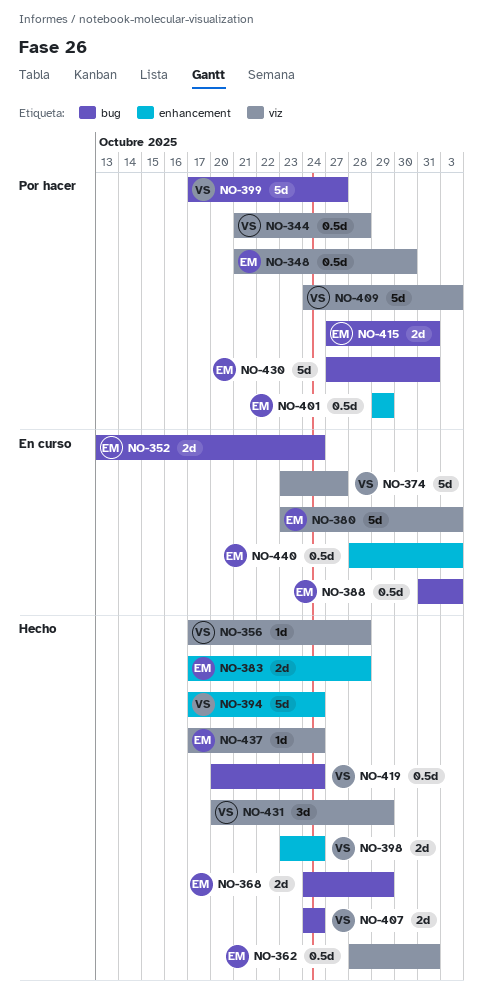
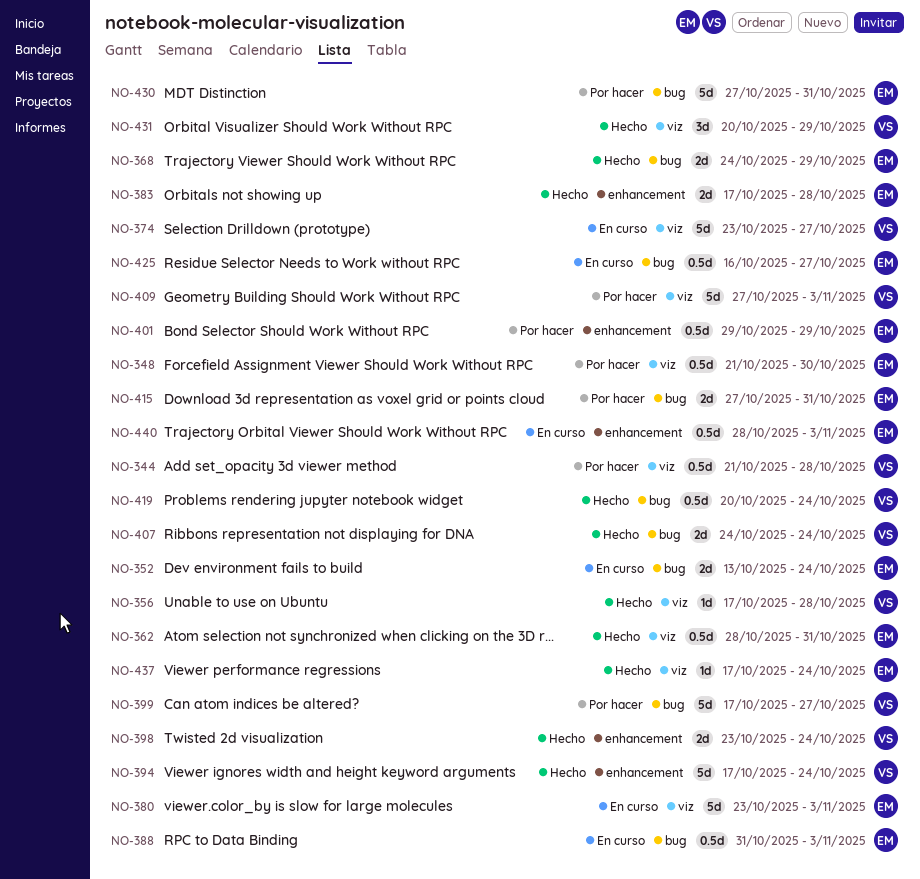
NO-409, start: Oct 24 -> Oct 27
NO-425: none -> present

